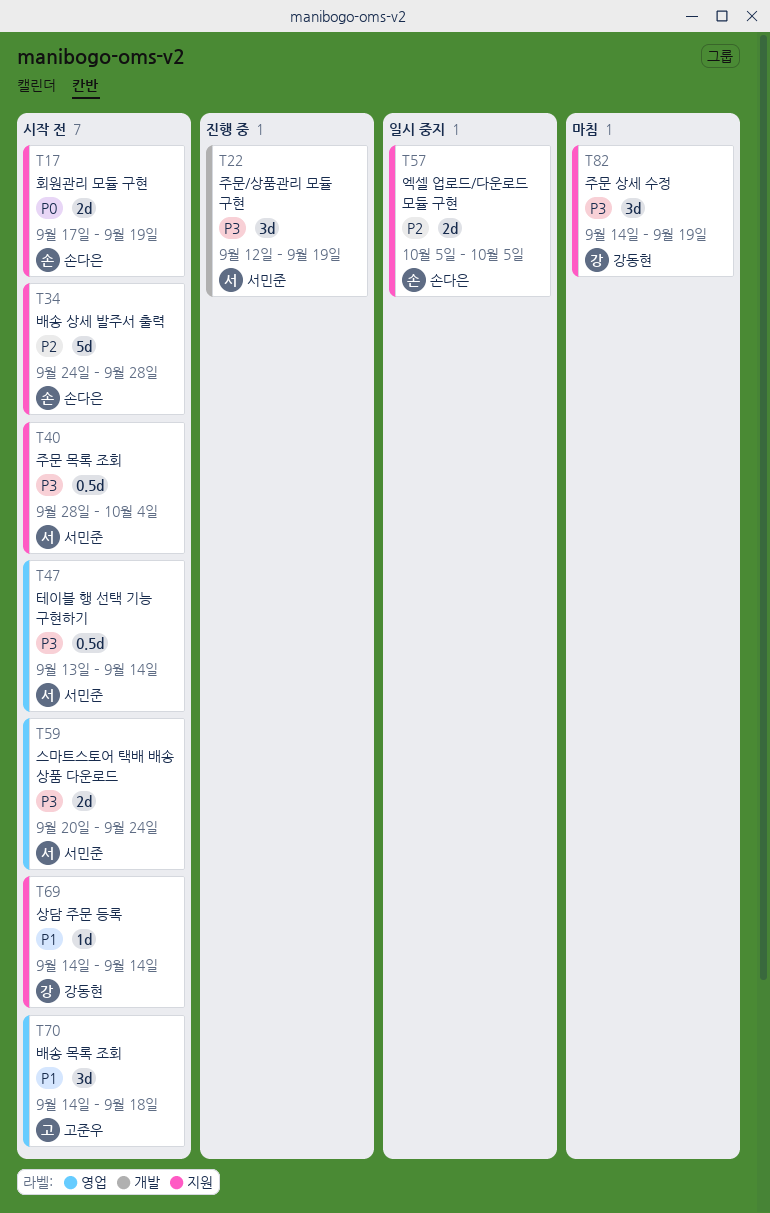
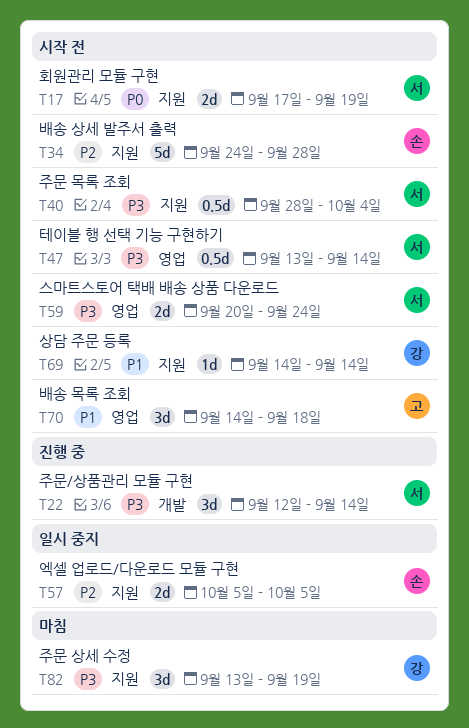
T17, owner: 손다은 -> 서민준
T22, due: Sep 19 -> Sep 14
T82, start: Sep 14 -> Sep 13

